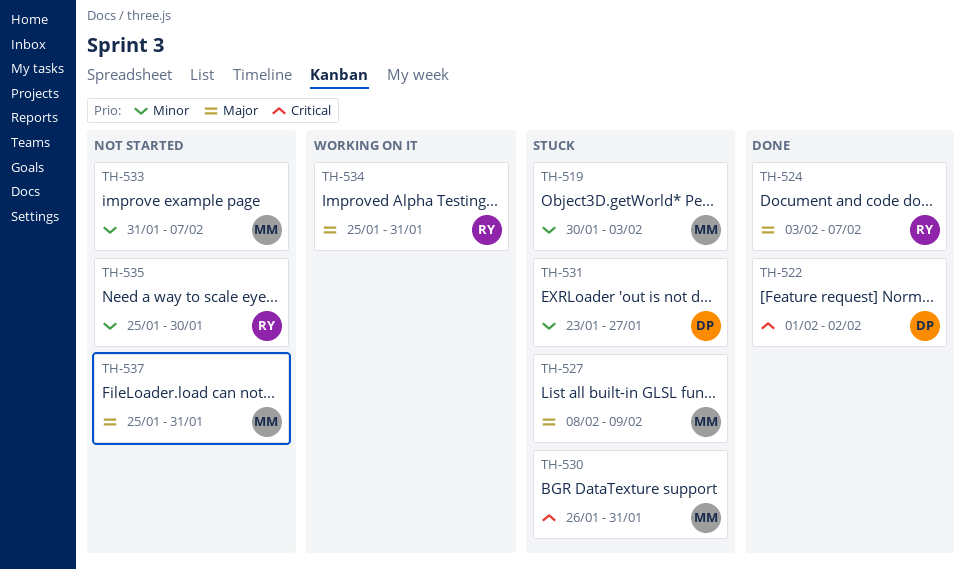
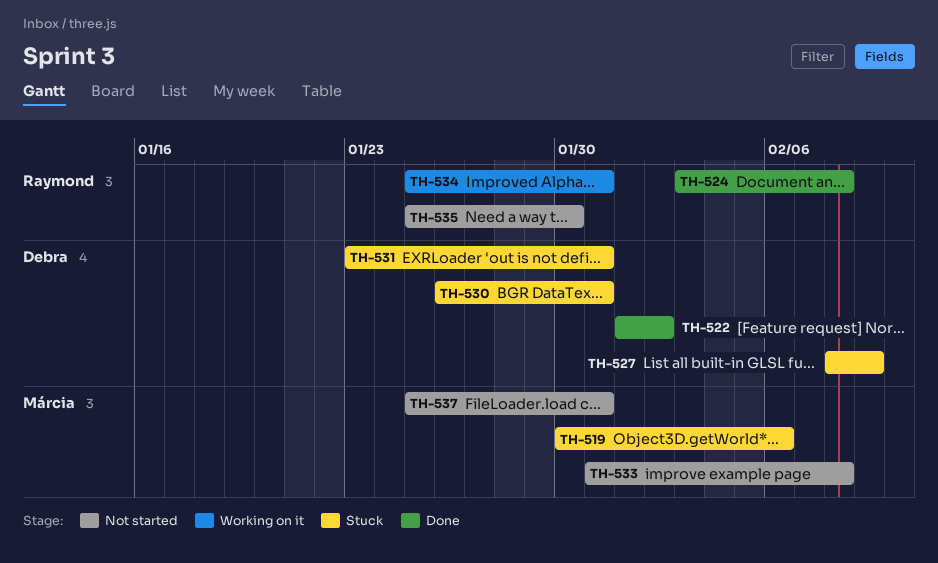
TH-519, due: Feb 3 -> Feb 6
TH-524, due: Feb 7 -> Feb 8
TH-527, owner: Márcia -> Debra
TH-530, owner: Márcia -> Debra
TH-531, due: Jan 27 -> Jan 31
TH-533, due: Feb 7 -> Feb 8

